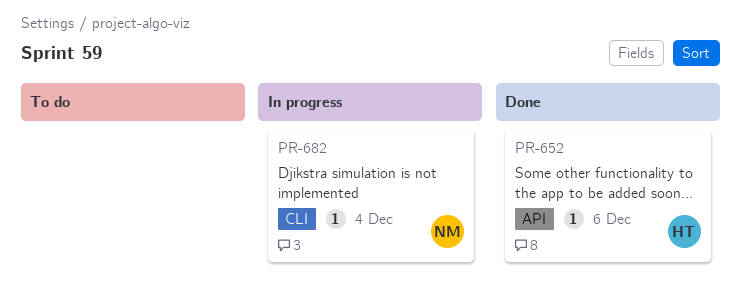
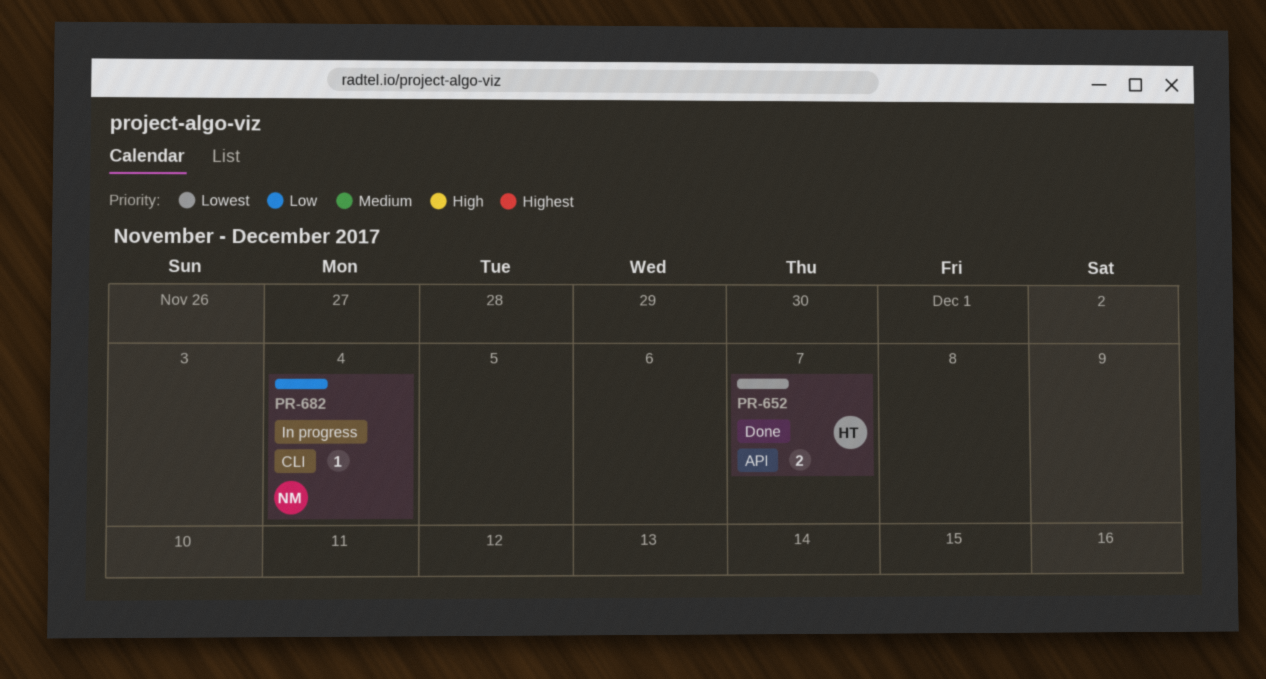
PR-652, estimate: 1 -> 2
PR-652, due: Dec 6 -> Dec 7

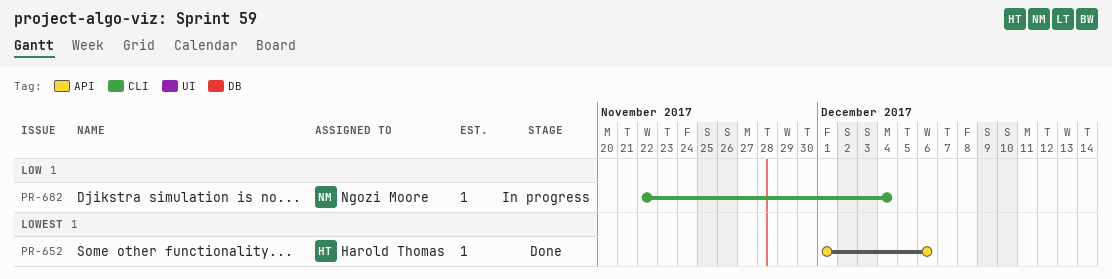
PR-652, estimate: 2 -> 1
PR-652, due: Dec 7 -> Dec 6

